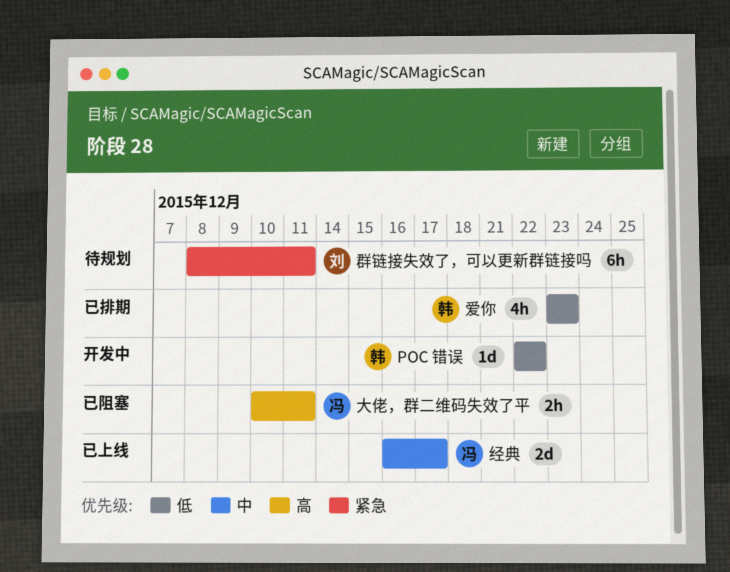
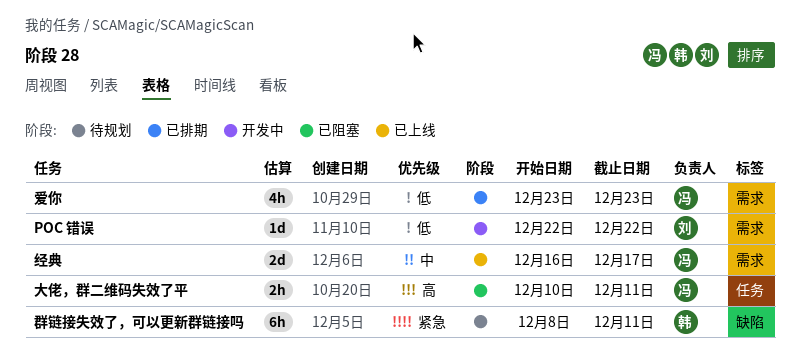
POC 错误, owner: 韩 -> 刘
爱你, owner: 韩 -> 冯
群链接失效了，可以更新群链接吗, owner: 刘 -> 韩

